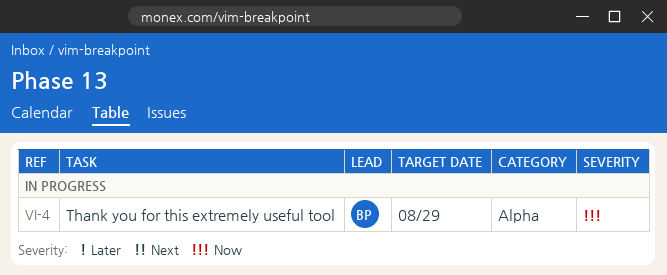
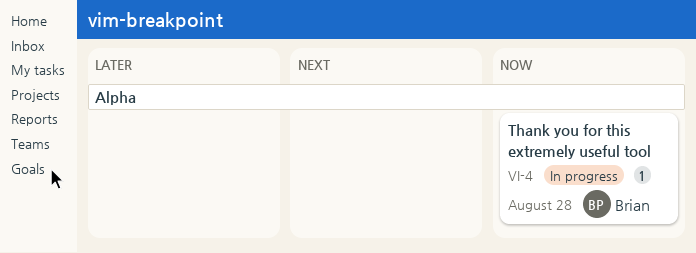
VI-4, due: Aug 29 -> Aug 28

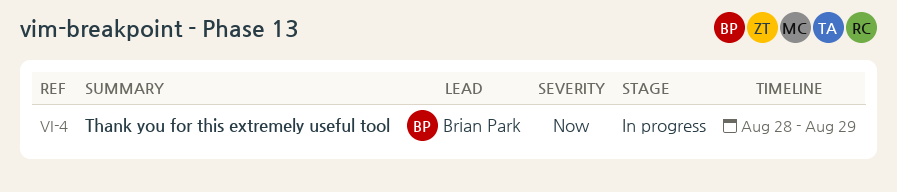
VI-4, due: Aug 28 -> Aug 29

